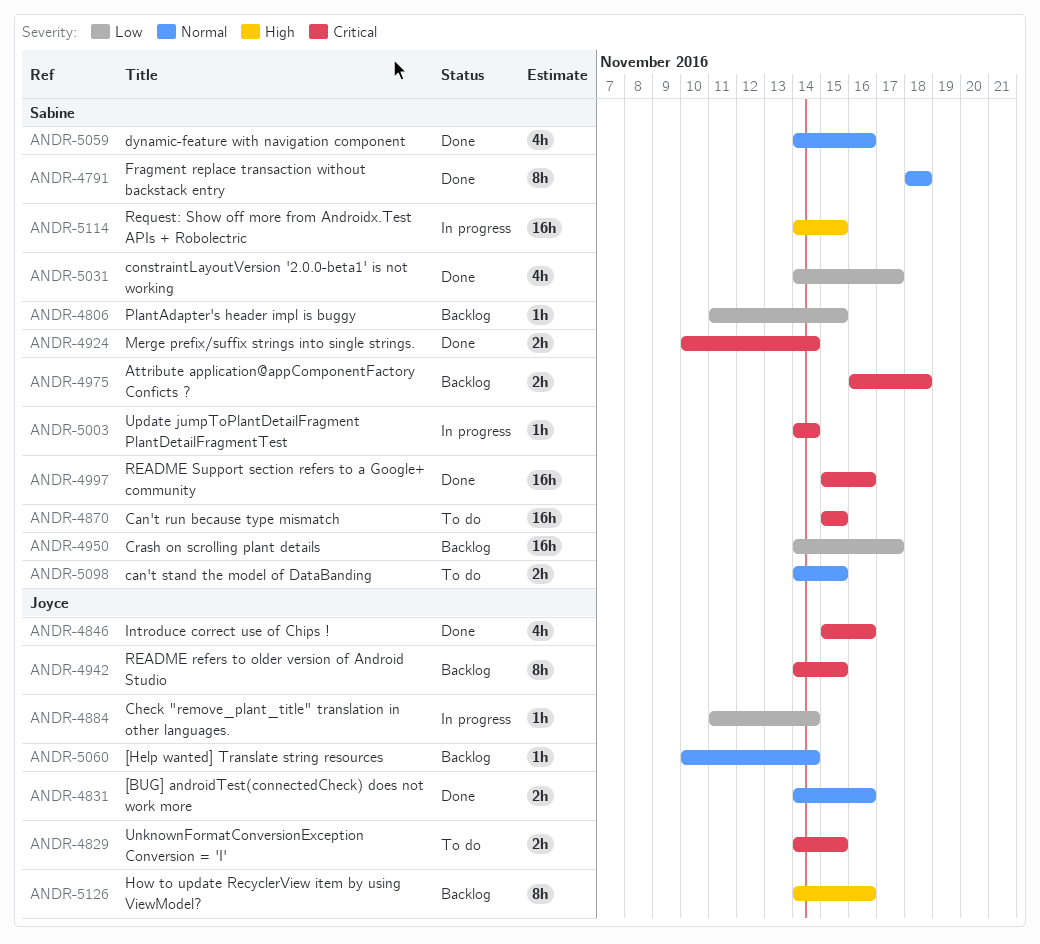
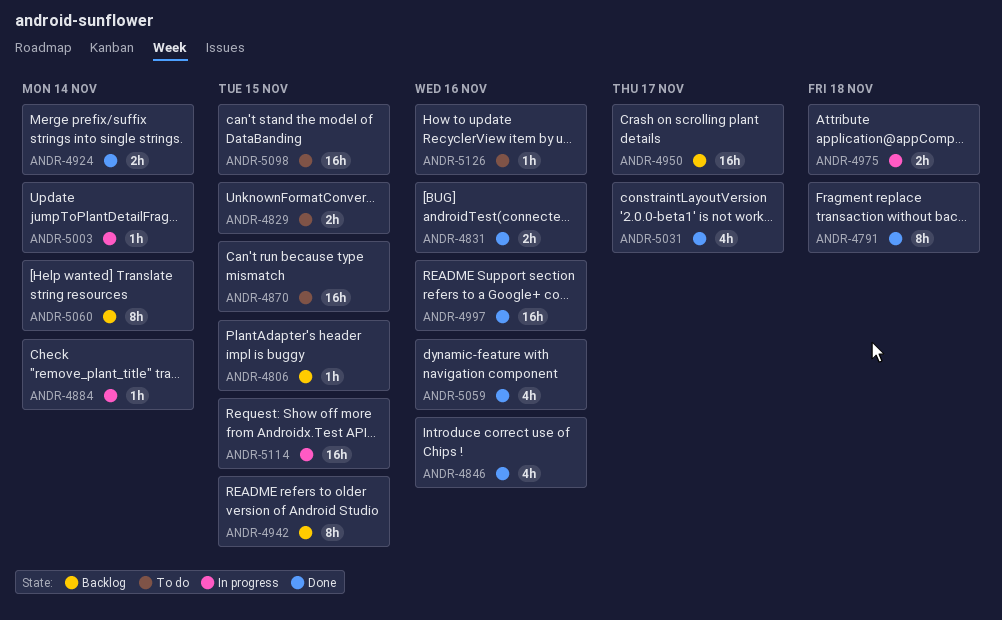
ANDR-4975, status: Backlog -> In progress
ANDR-5060, estimate: 1h -> 8h
ANDR-5098, estimate: 2h -> 16h
ANDR-5126, status: Backlog -> To do
ANDR-5126, estimate: 8h -> 1h

